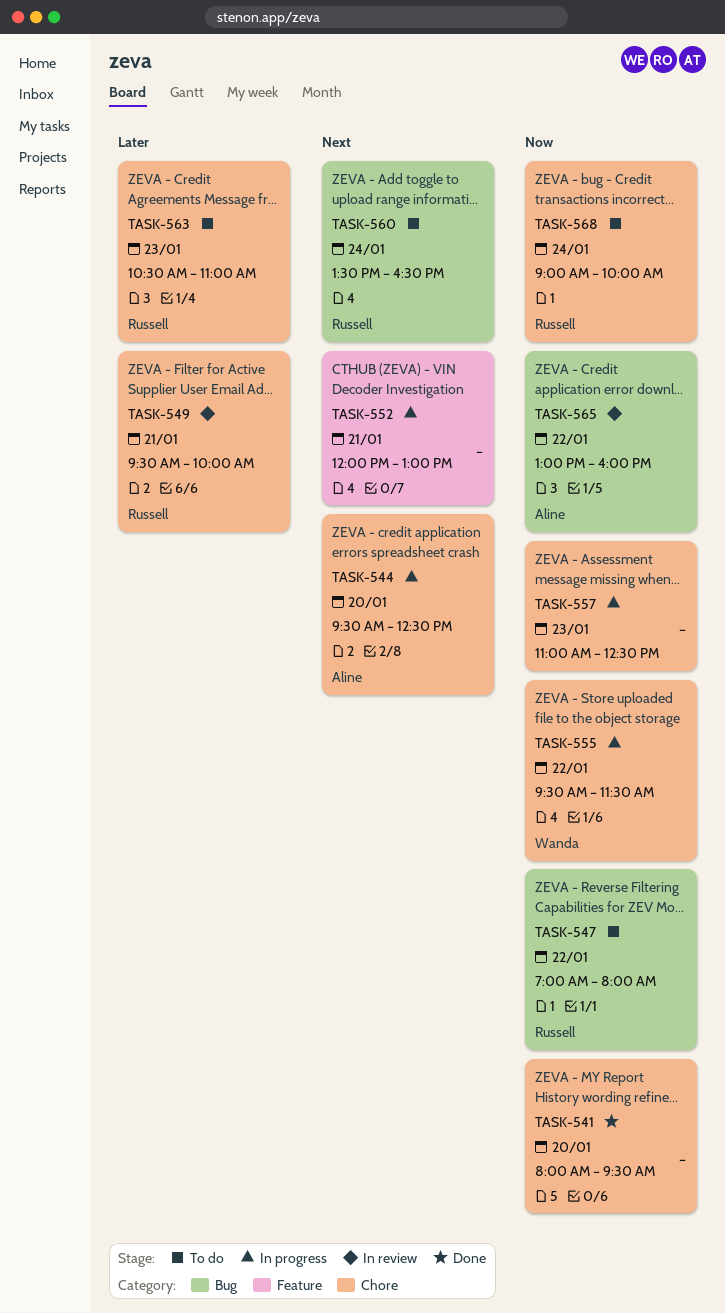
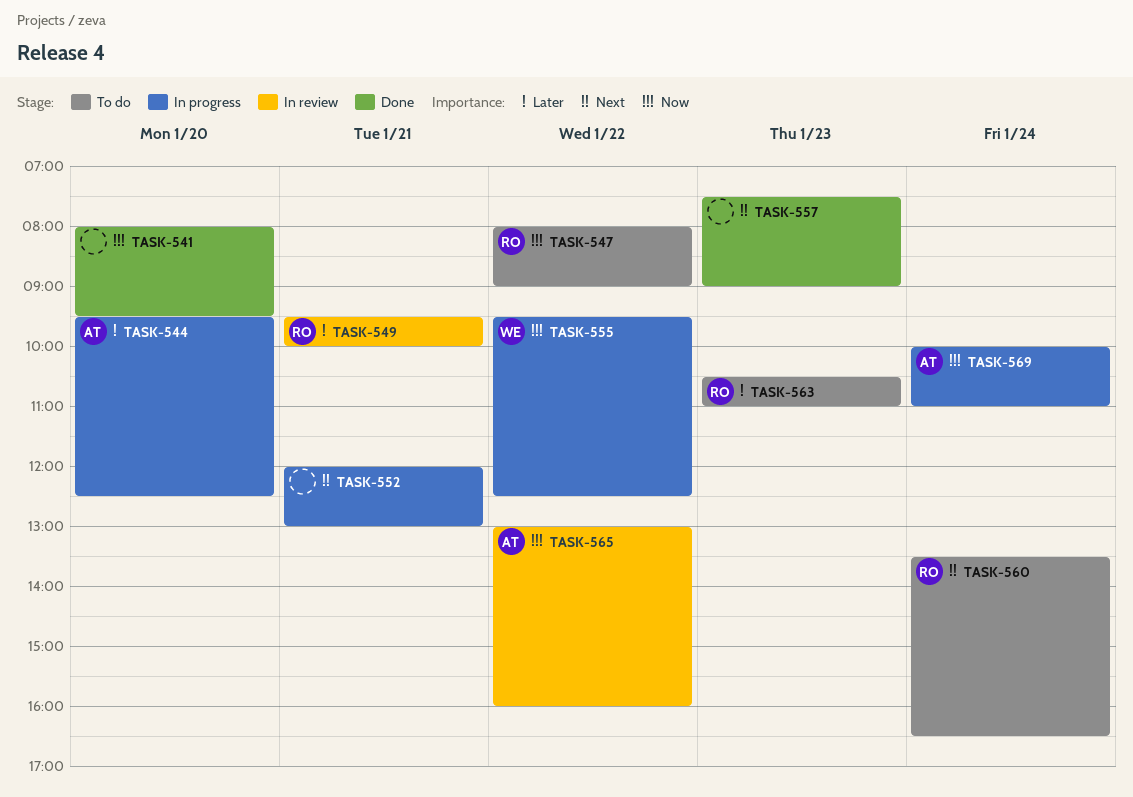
TASK-544, priority: Next -> Later
TASK-547, begins: 07:00 -> 08:00
TASK-547, ends: 08:00 -> 09:00
TASK-555, ends: 11:30 -> 12:30
TASK-557, status: In progress -> Done
TASK-557, priority: Now -> Next
TASK-557, begins: 11:00 -> 07:30
TASK-557, ends: 12:30 -> 09:00
TASK-568: present -> none
TASK-569: none -> present

